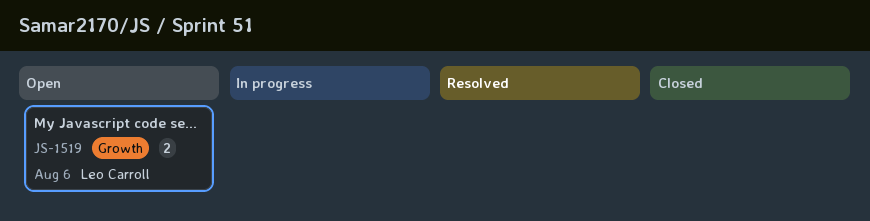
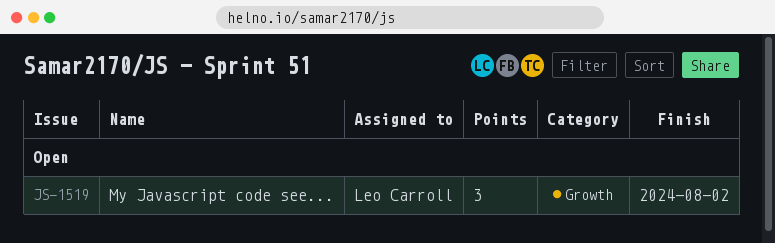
JS-1519, estimate: 2 -> 3
JS-1519, due: Aug 6 -> Aug 2

